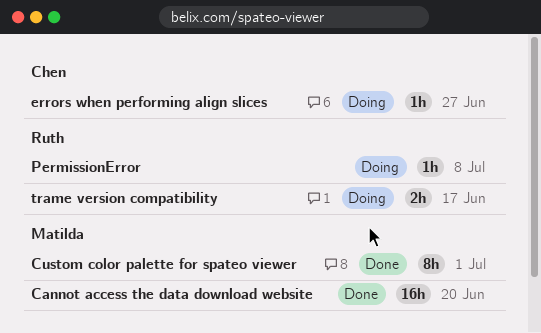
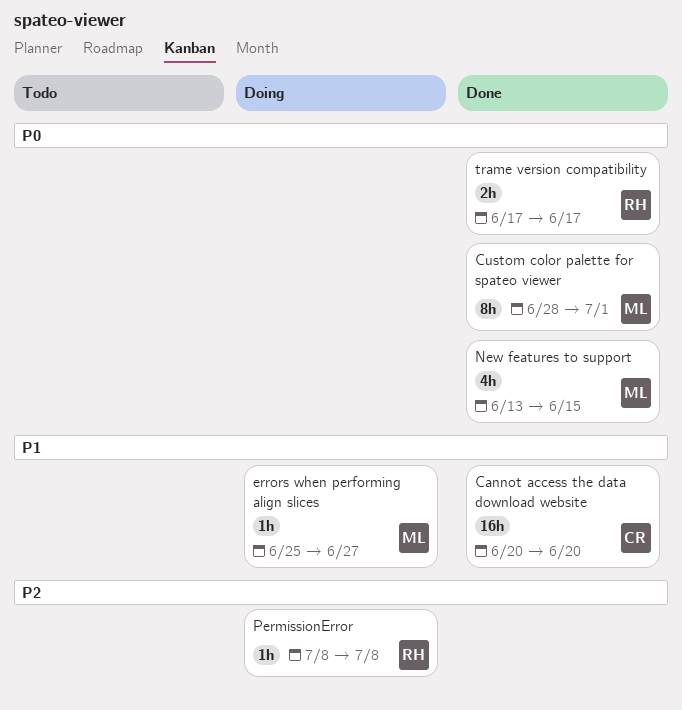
Cannot access the data download website, owner: Matilda -> Chen
errors when performing align slices, owner: Chen -> Matilda
New features to support: none -> present
trame version compatibility, status: Doing -> Done

